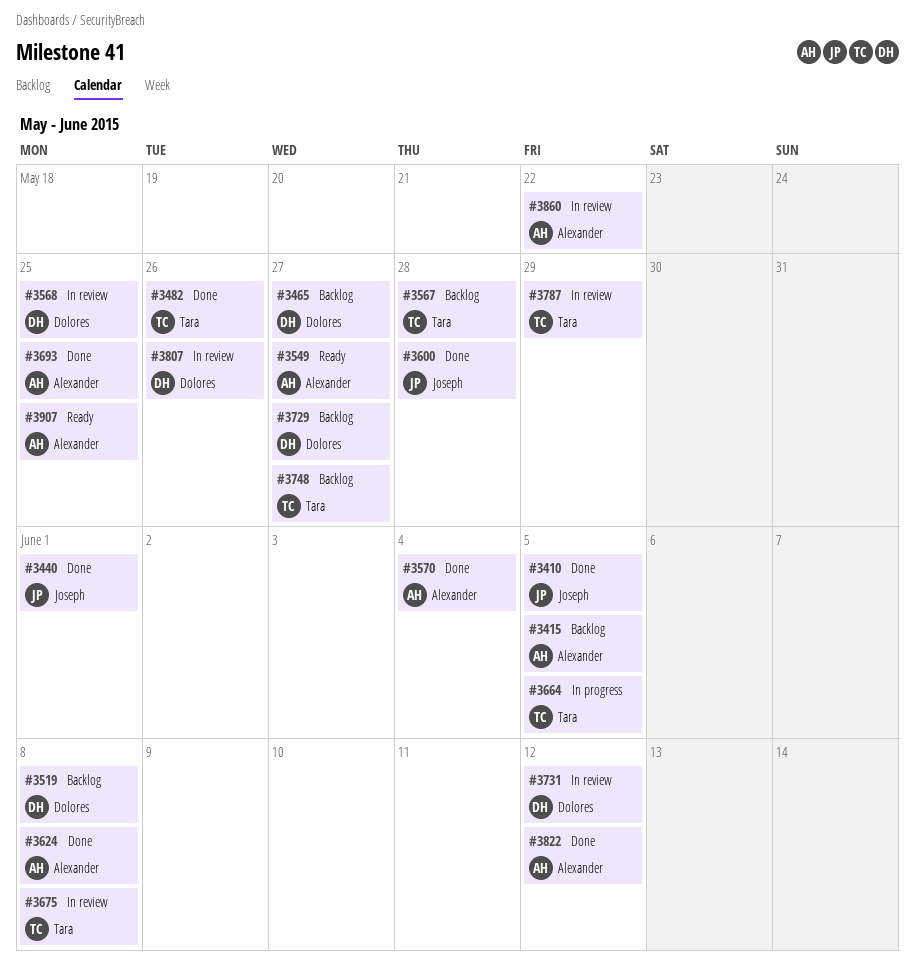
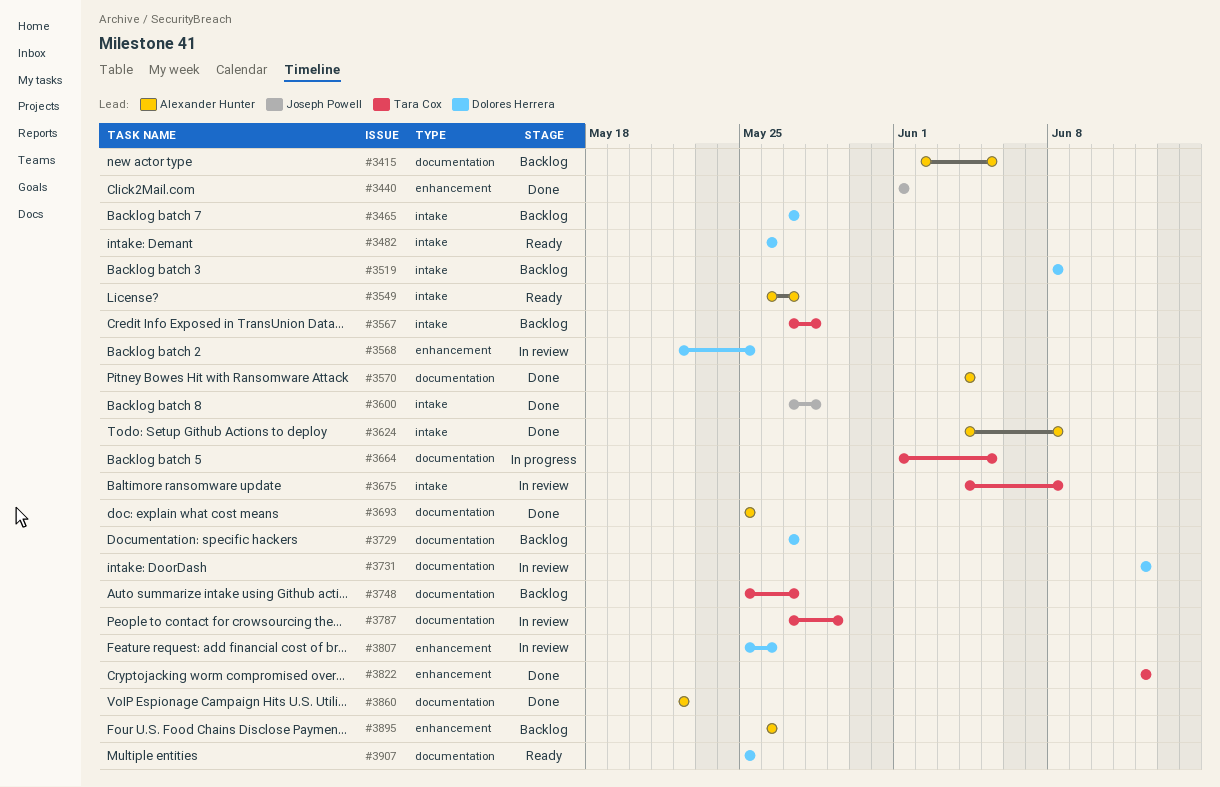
#3410: present -> none
#3482, status: Done -> Ready
#3482, owner: Tara Cox -> Dolores Herrera
#3822, owner: Alexander Hunter -> Tara Cox
#3860, status: In review -> Done
#3895: none -> present
#3907, owner: Alexander Hunter -> Dolores Herrera

